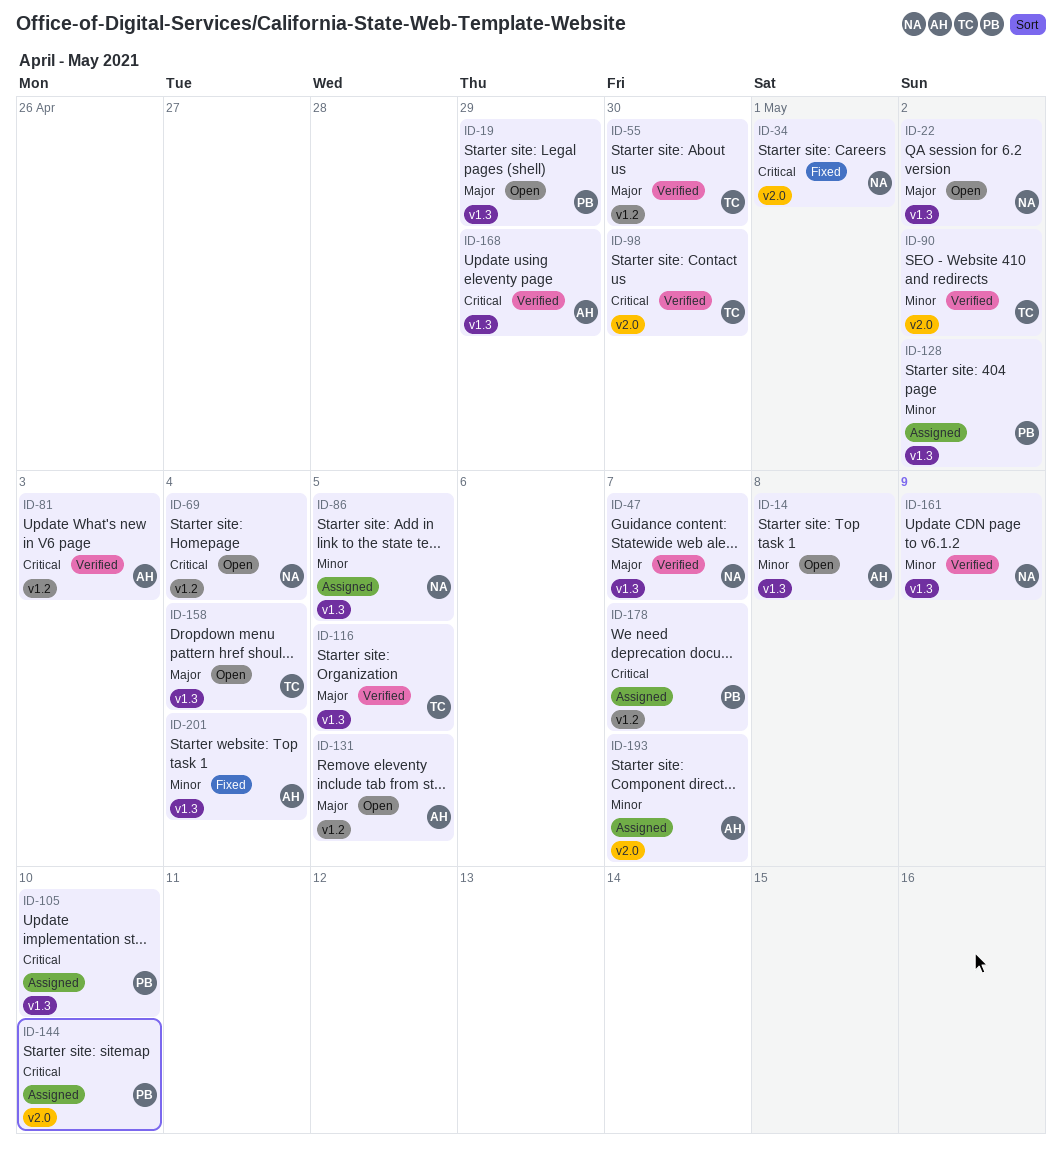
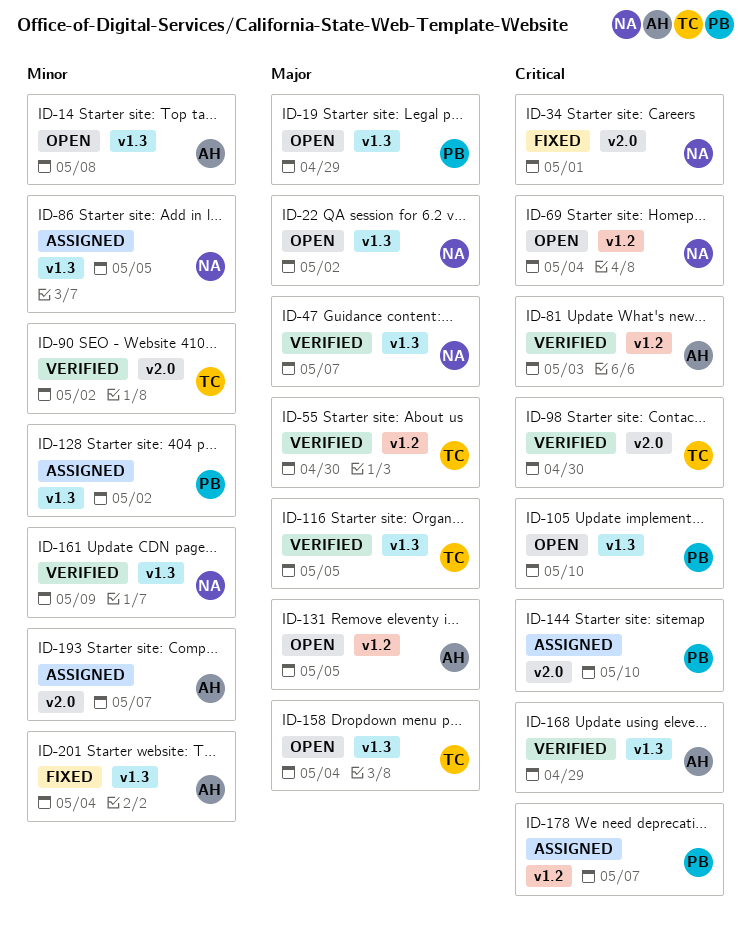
ID-105, status: Assigned -> Open

